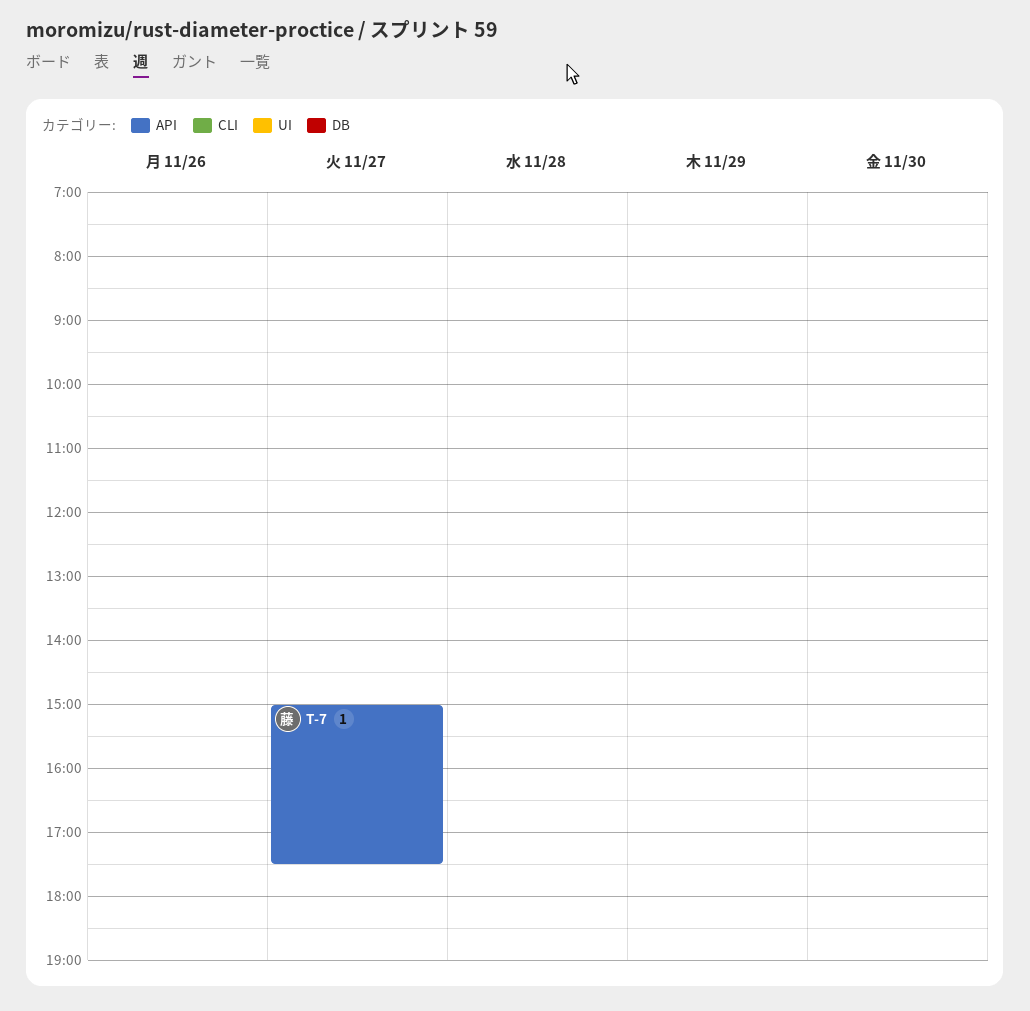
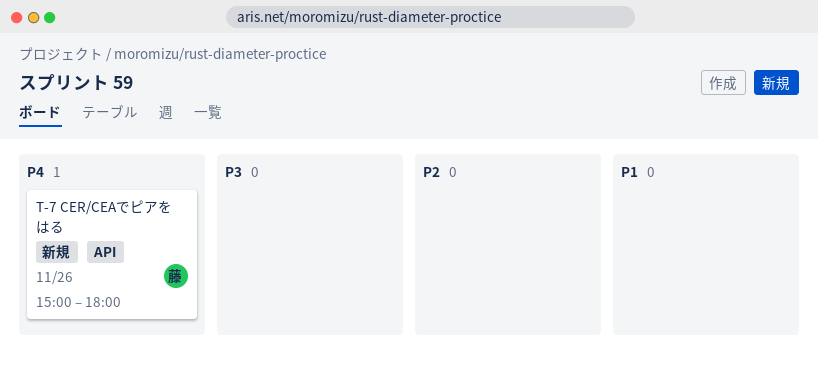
T-7, day: Nov 27 -> Nov 26
T-7, ends: 17:30 -> 18:00

